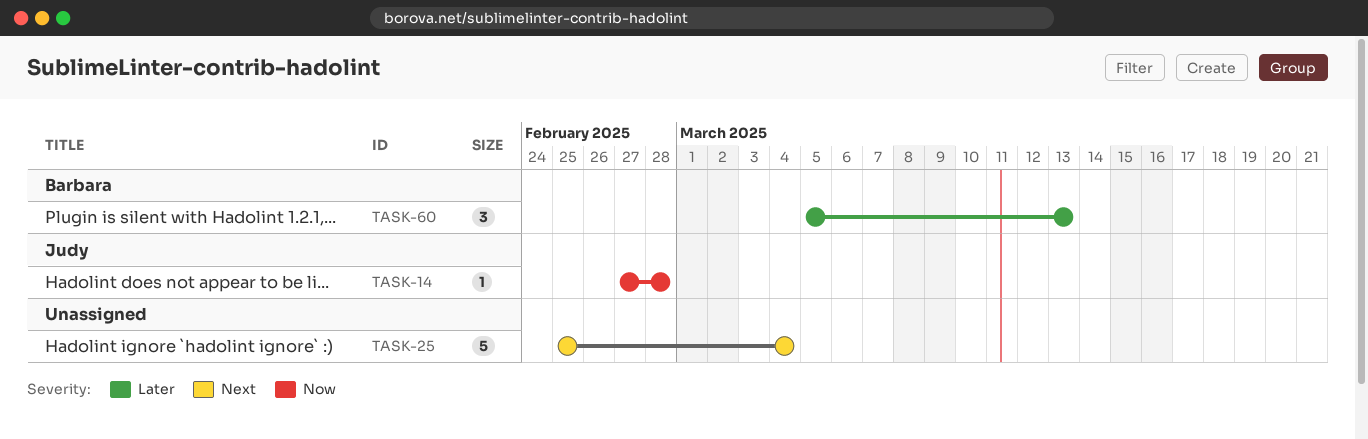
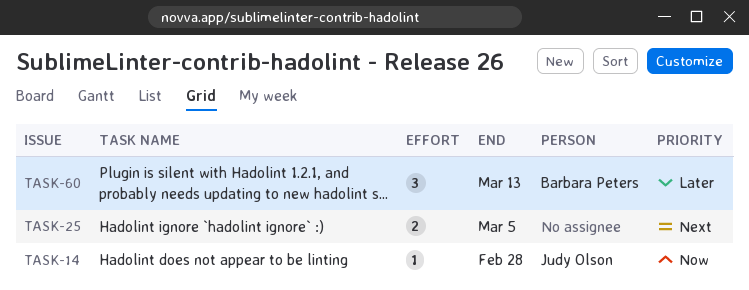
TASK-25, estimate: 5 -> 2
TASK-25, due: Mar 4 -> Mar 5

